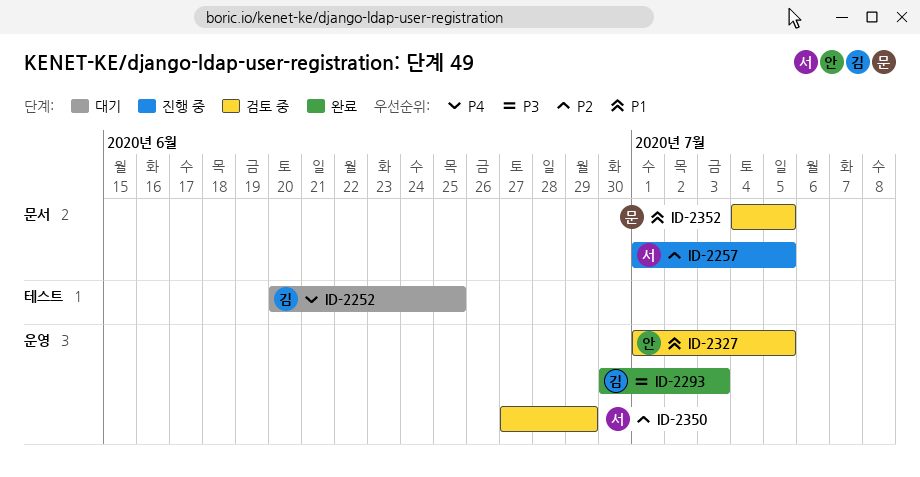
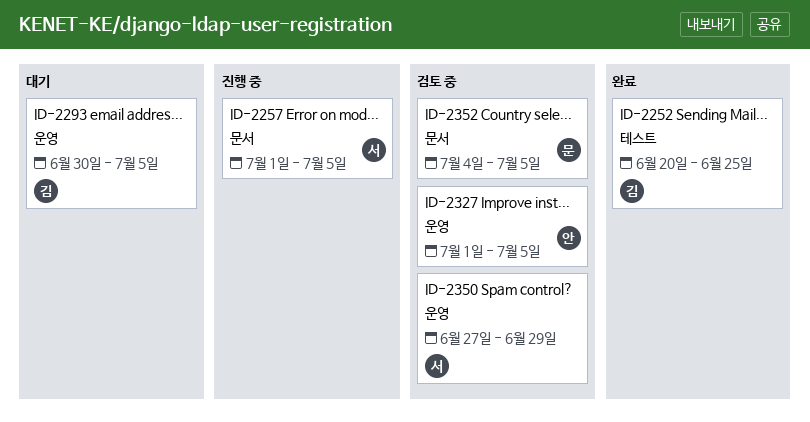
ID-2252, status: 대기 -> 완료
ID-2293, status: 완료 -> 대기
ID-2293, due: Jul 3 -> Jul 5

